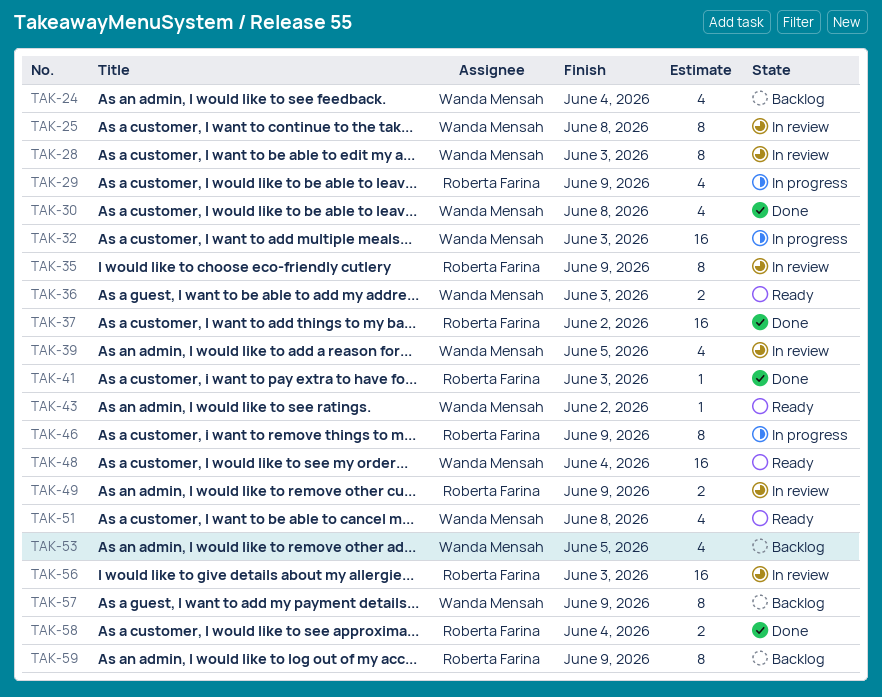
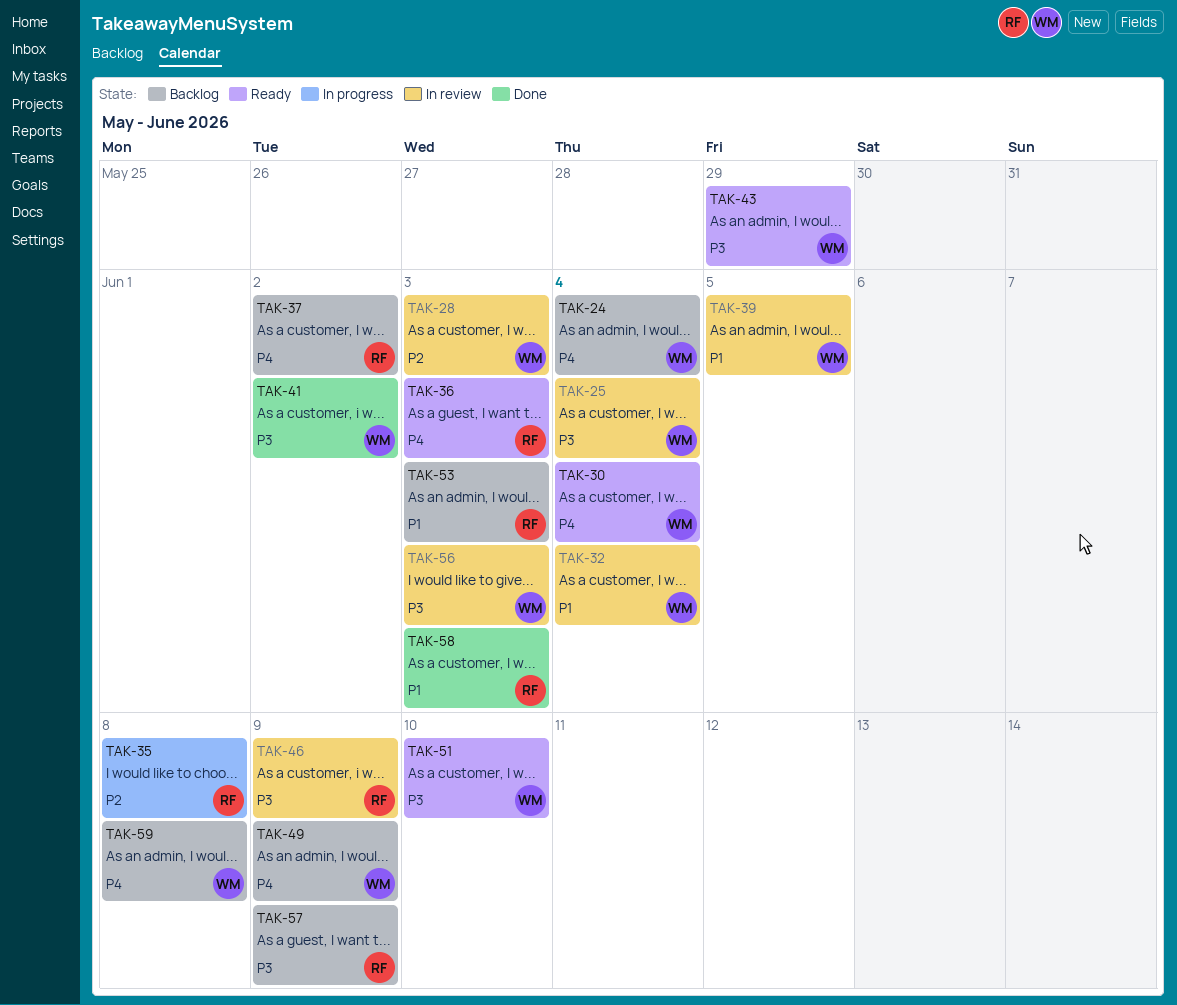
TAK-25, due: Jun 8 -> Jun 4
TAK-29: present -> none
TAK-30, status: Done -> Ready
TAK-30, due: Jun 8 -> Jun 4
TAK-32, status: In progress -> In review
TAK-32, due: Jun 3 -> Jun 4
TAK-35, status: In review -> In progress
TAK-35, due: Jun 9 -> Jun 8
TAK-36, owner: Wanda Mensah -> Roberta Farina
TAK-37, status: Done -> Backlog
TAK-41, owner: Roberta Farina -> Wanda Mensah
TAK-41, due: Jun 3 -> Jun 2
TAK-43, due: Jun 2 -> May 29
TAK-46, status: In progress -> In review
TAK-48: present -> none
TAK-49, status: In review -> Backlog
TAK-49, owner: Roberta Farina -> Wanda Mensah
TAK-51, due: Jun 8 -> Jun 10
TAK-53, owner: Wanda Mensah -> Roberta Farina
TAK-53, due: Jun 5 -> Jun 3
TAK-56, owner: Roberta Farina -> Wanda Mensah
TAK-57, owner: Wanda Mensah -> Roberta Farina
TAK-58, due: Jun 4 -> Jun 3
TAK-59, owner: Roberta Farina -> Wanda Mensah
TAK-59, due: Jun 9 -> Jun 8

